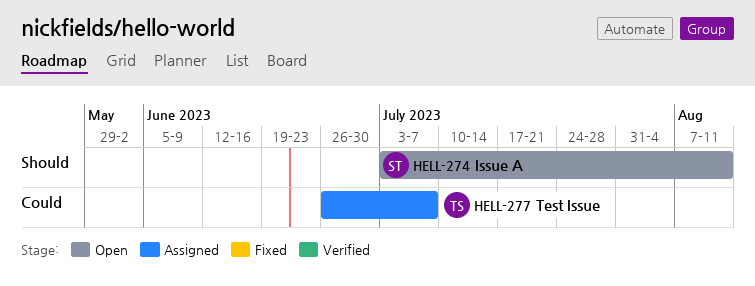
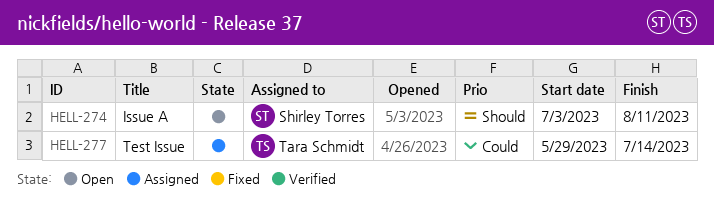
HELL-277, start: Jun 26 -> May 29
HELL-277, due: Jul 7 -> Jul 14

